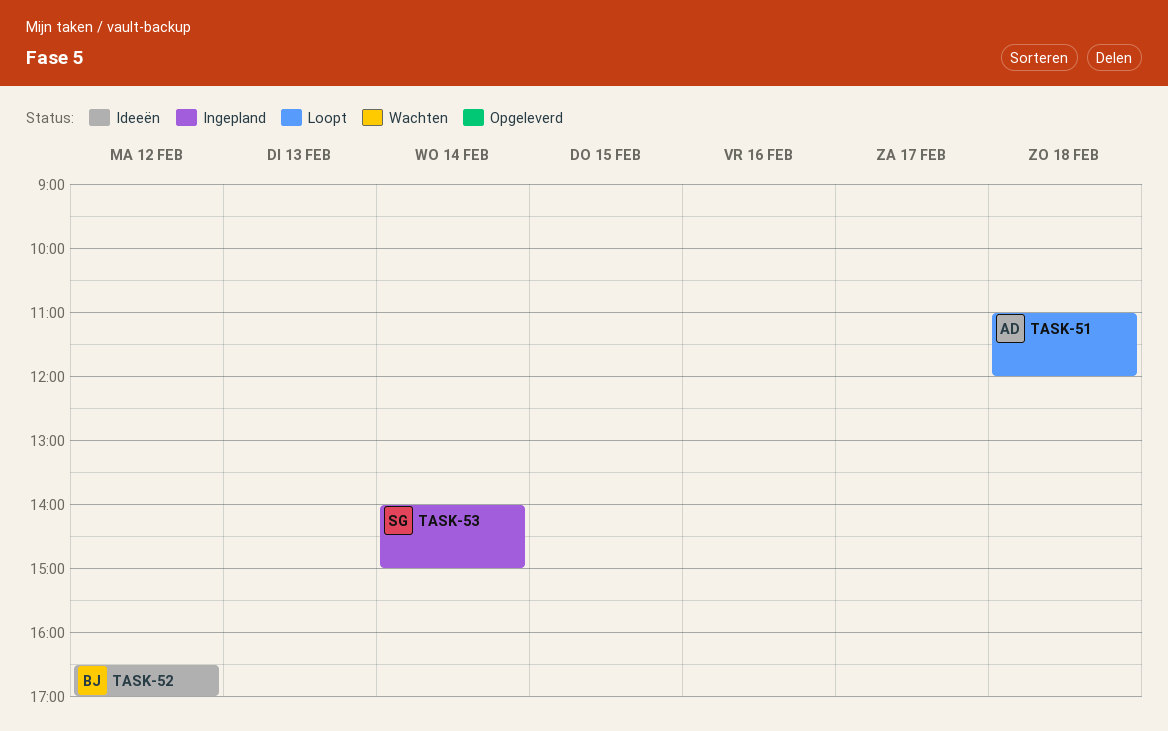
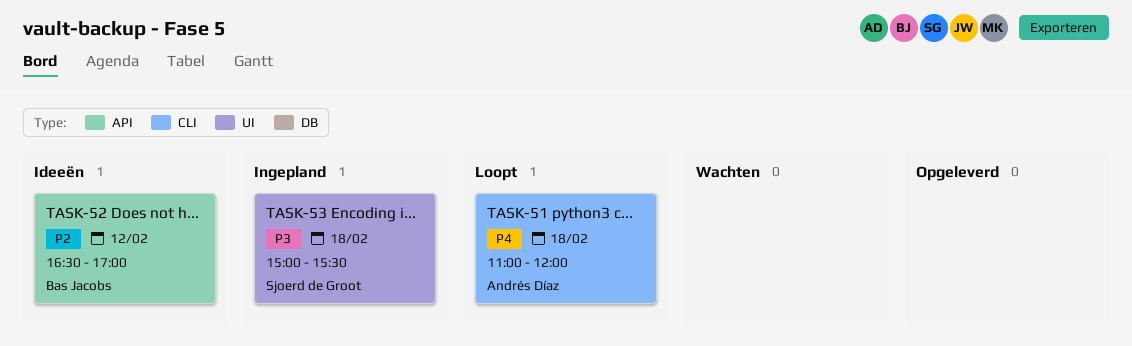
TASK-53, day: Feb 14 -> Feb 18
TASK-53, begins: 14:00 -> 15:00
TASK-53, ends: 15:00 -> 15:30

